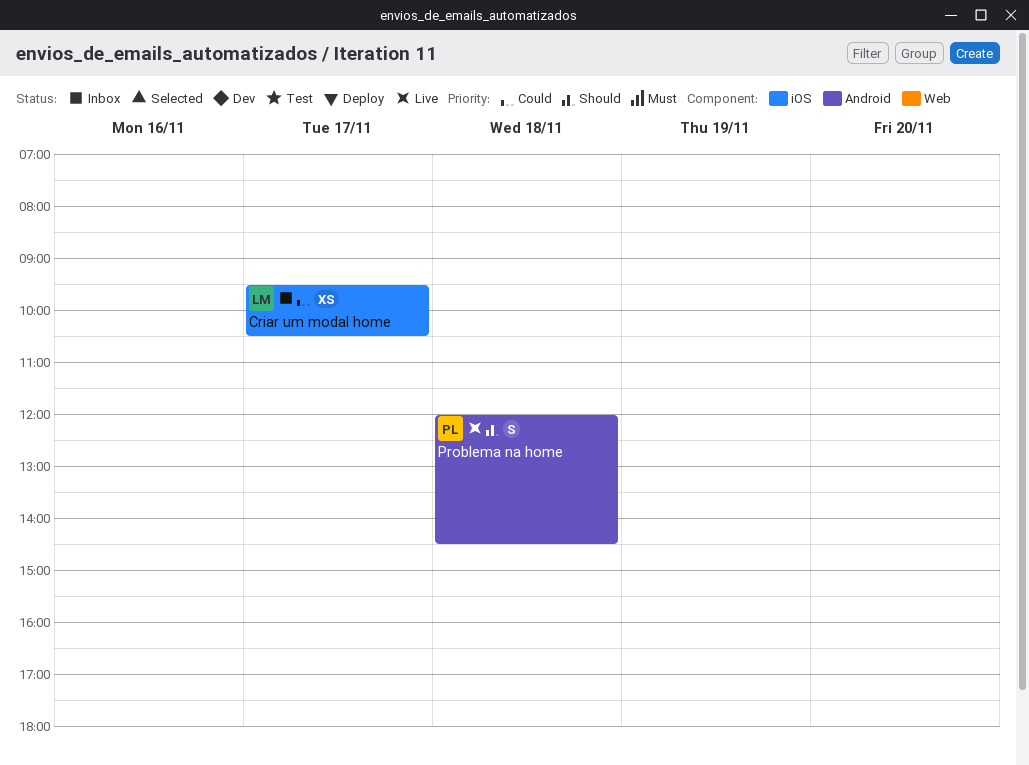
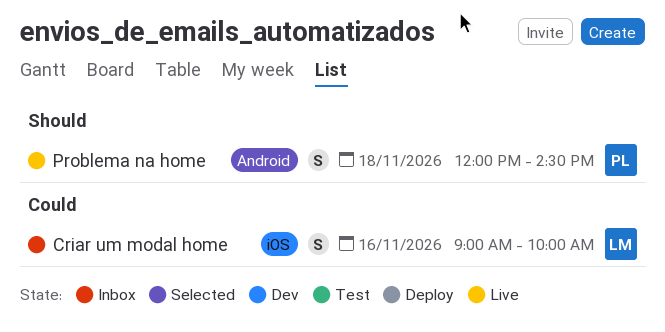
Criar um modal home, estimate: XS -> S
Criar um modal home, day: Nov 17 -> Nov 16
Criar um modal home, begins: 09:30 -> 09:00
Criar um modal home, ends: 10:30 -> 10:00

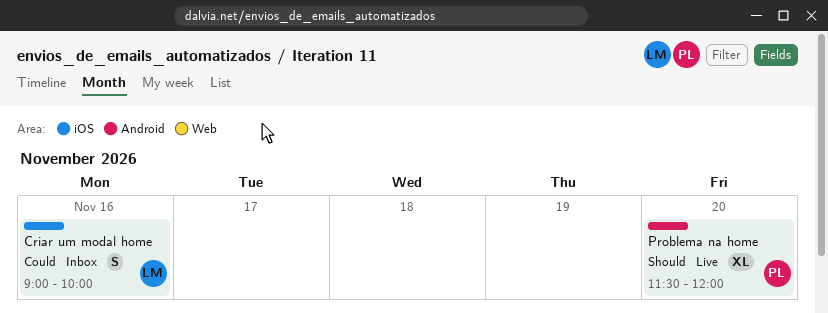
Problema na home, estimate: S -> XL
Problema na home, day: Nov 18 -> Nov 20
Problema na home, begins: 12:00 -> 11:30
Problema na home, ends: 14:30 -> 12:00

